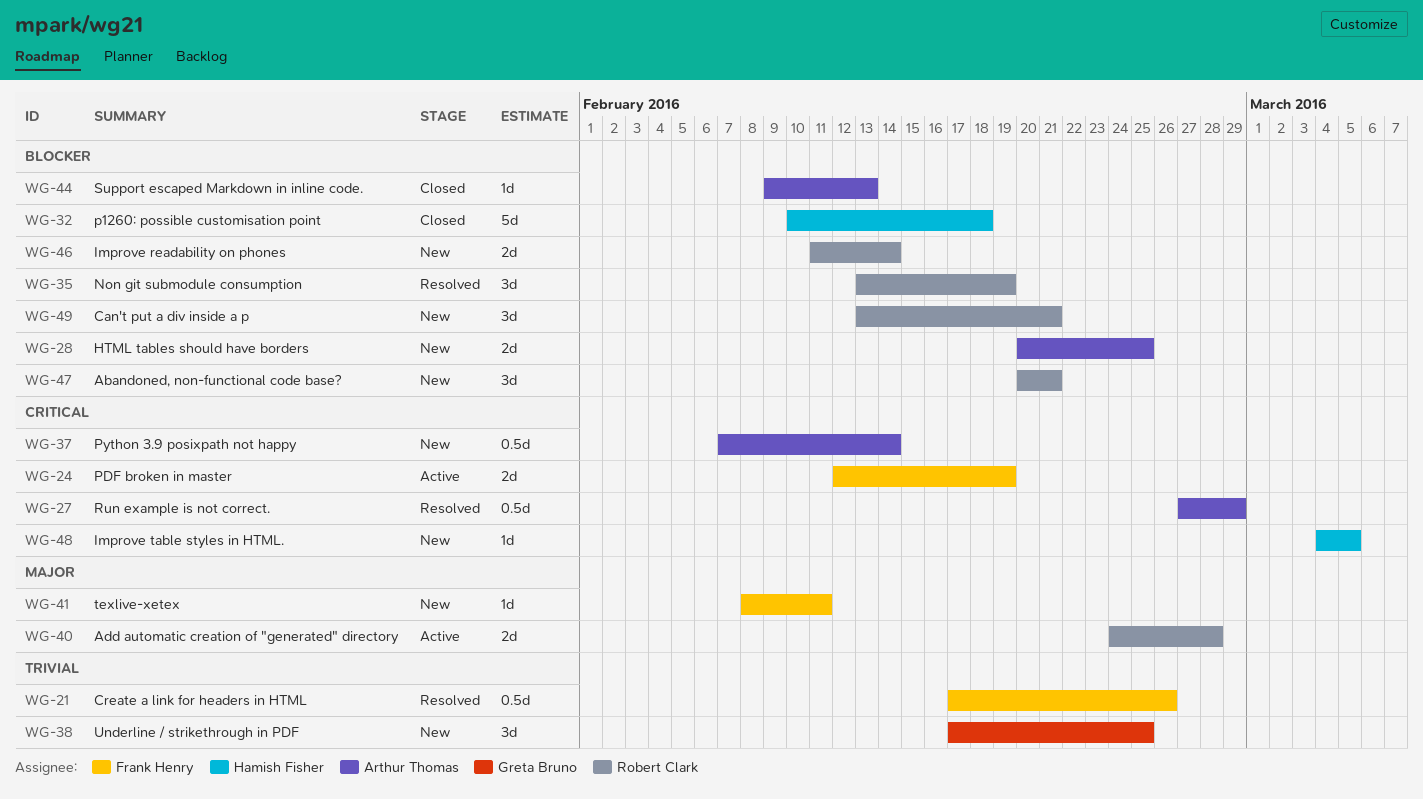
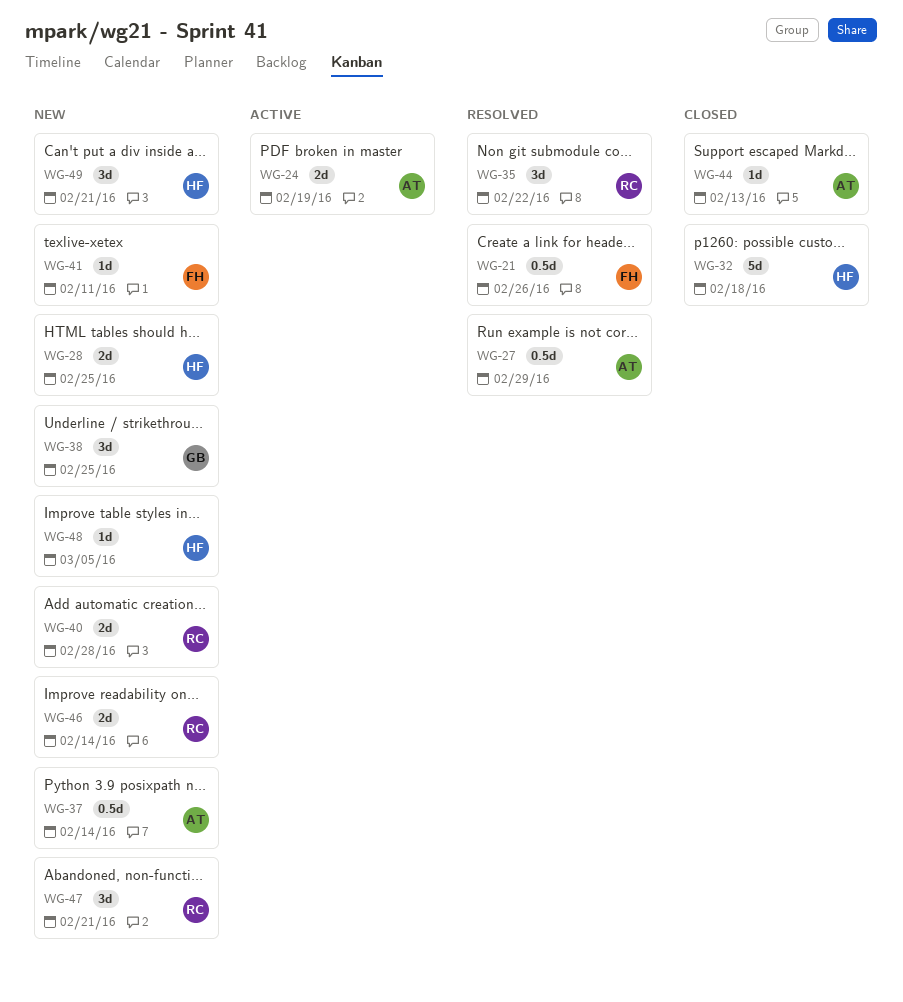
WG-24, owner: Frank Henry -> Arthur Thomas
WG-28, owner: Arthur Thomas -> Hamish Fisher
WG-35, due: Feb 19 -> Feb 22
WG-40, status: Active -> New
WG-49, owner: Robert Clark -> Hamish Fisher

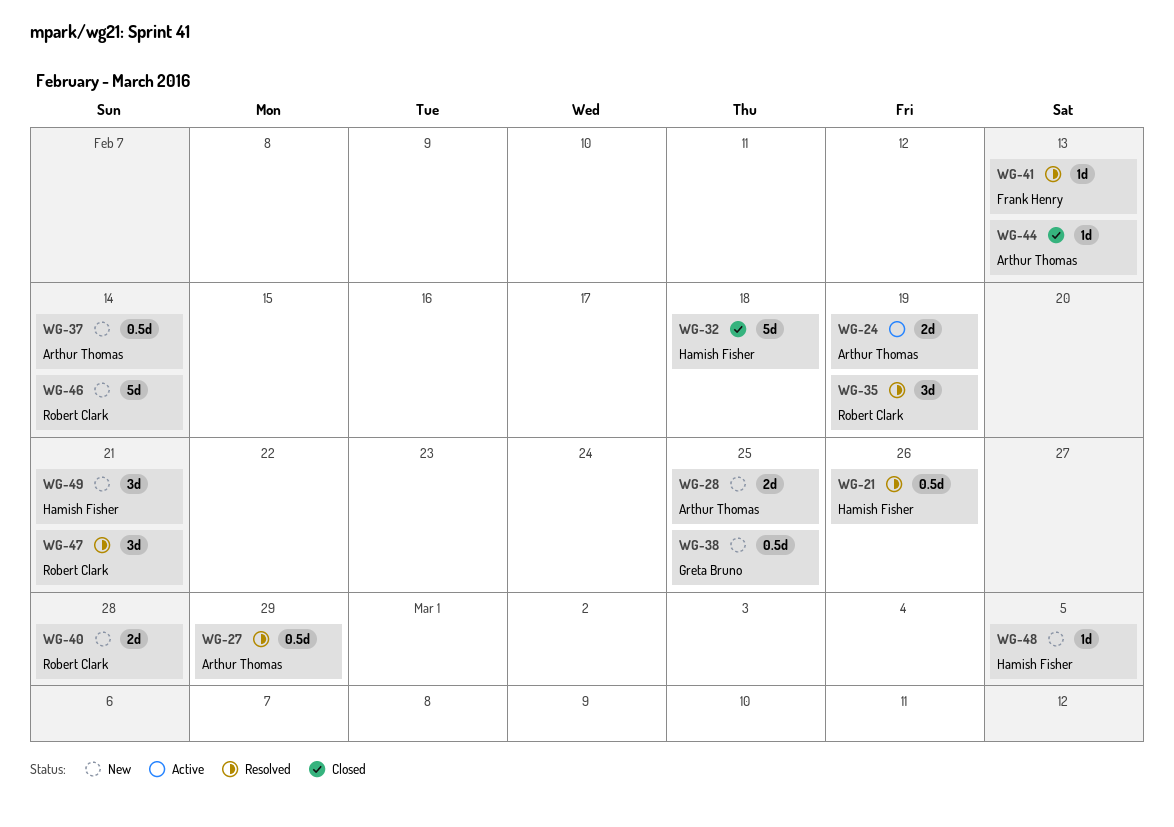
WG-21, owner: Frank Henry -> Hamish Fisher
WG-28, owner: Hamish Fisher -> Arthur Thomas
WG-35, due: Feb 22 -> Feb 19
WG-38, estimate: 3d -> 0.5d
WG-41, status: New -> Resolved
WG-41, due: Feb 11 -> Feb 13
WG-46, estimate: 2d -> 5d
WG-47, status: New -> Resolved

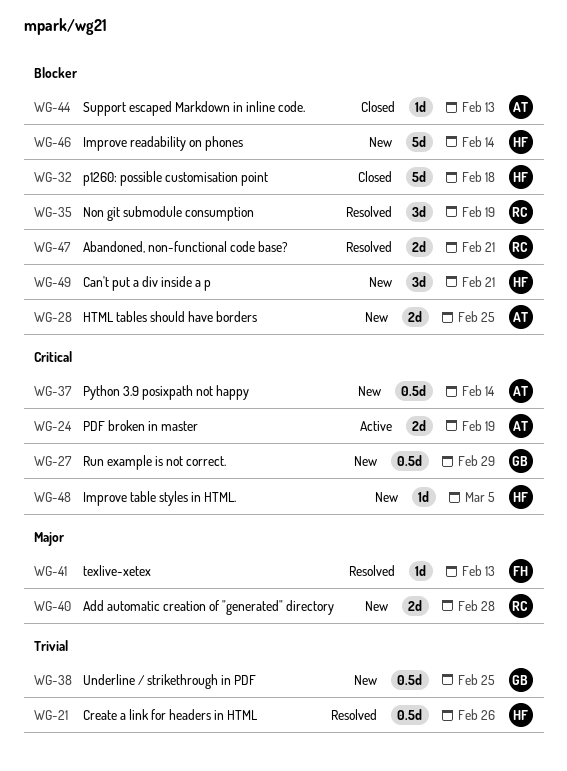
WG-27, status: Resolved -> New
WG-27, owner: Arthur Thomas -> Greta Bruno
WG-46, owner: Robert Clark -> Hamish Fisher
WG-47, estimate: 3d -> 2d

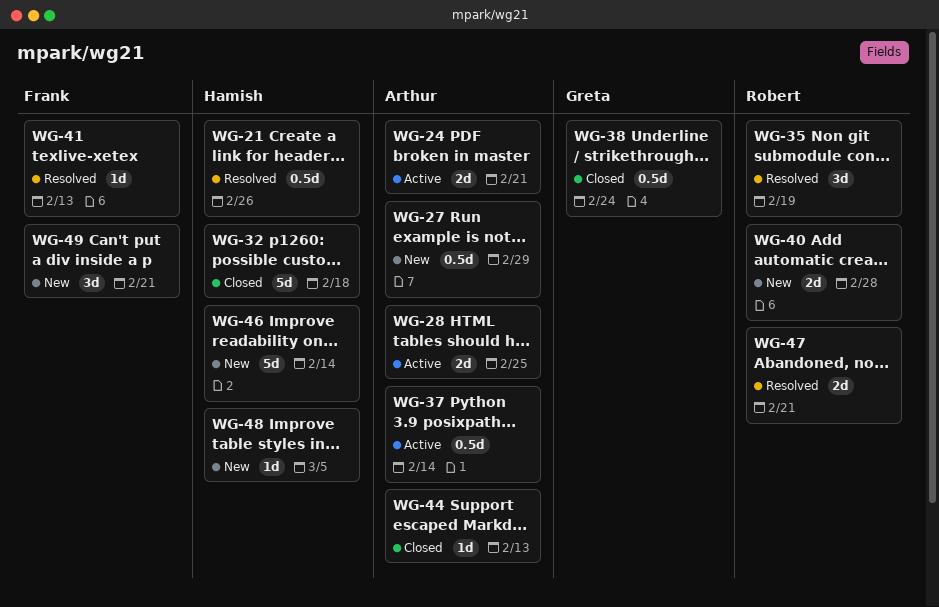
WG-24, due: Feb 19 -> Feb 21
WG-27, owner: Greta -> Arthur
WG-28, status: New -> Active
WG-37, status: New -> Active
WG-38, status: New -> Closed
WG-38, due: Feb 25 -> Feb 24
WG-49, owner: Hamish -> Frank

